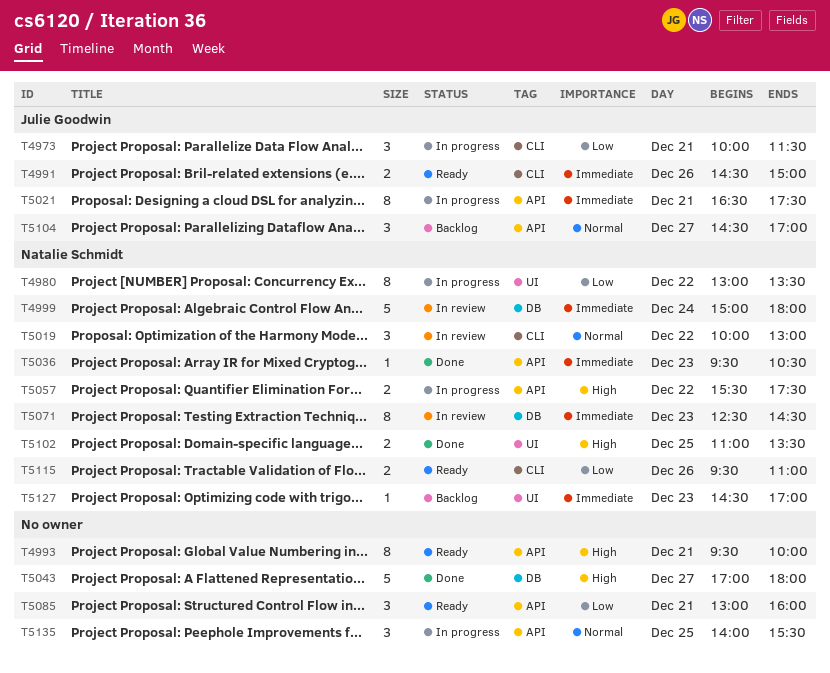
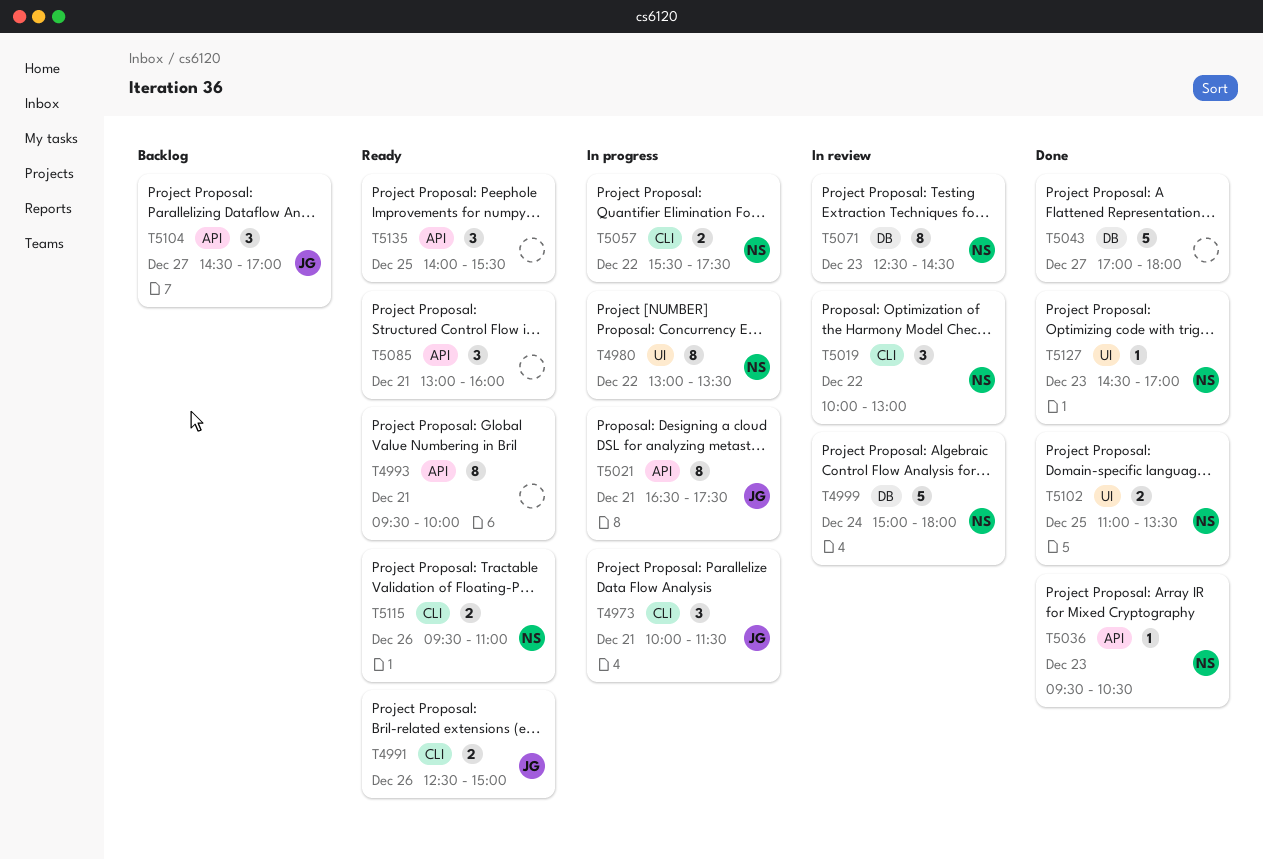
T4991, begins: 14:30 -> 12:30
T5057, label: API -> CLI
T5127, status: Backlog -> Done
T5135, status: In progress -> Ready

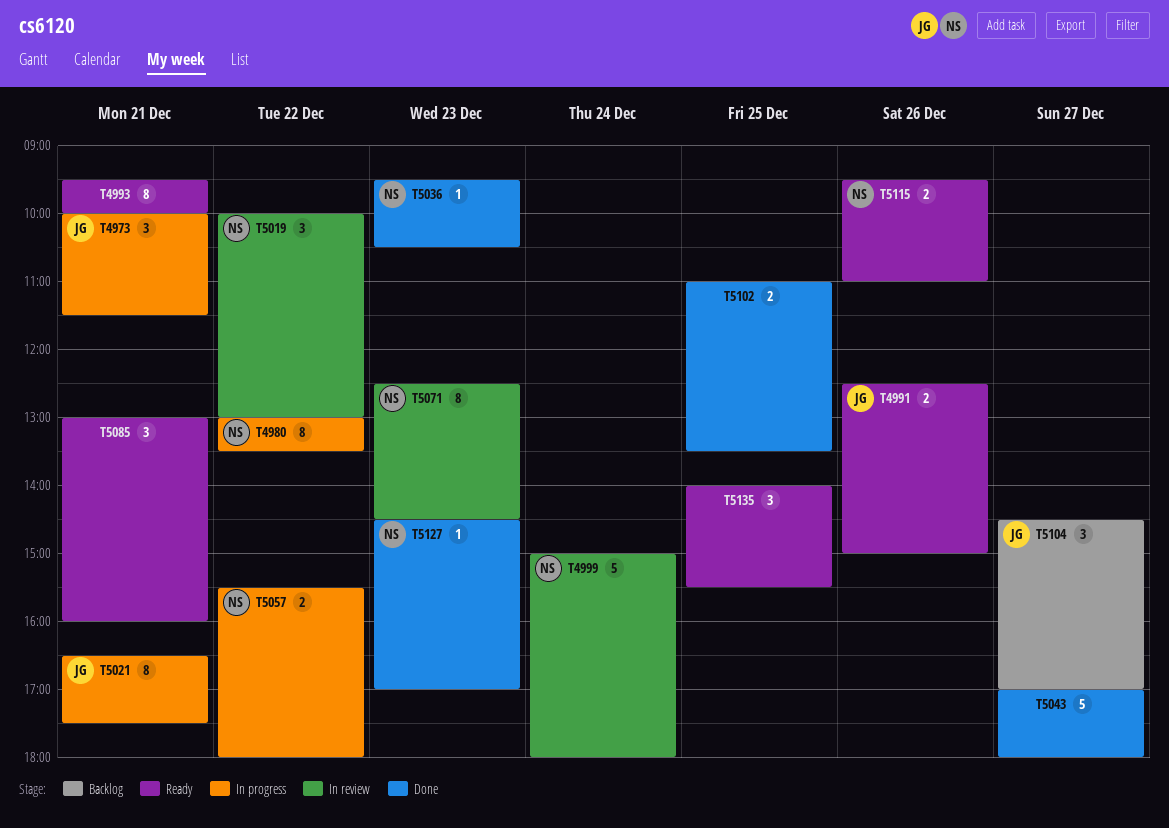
T5057, ends: 17:30 -> 18:00
T5102, owner: NS -> none

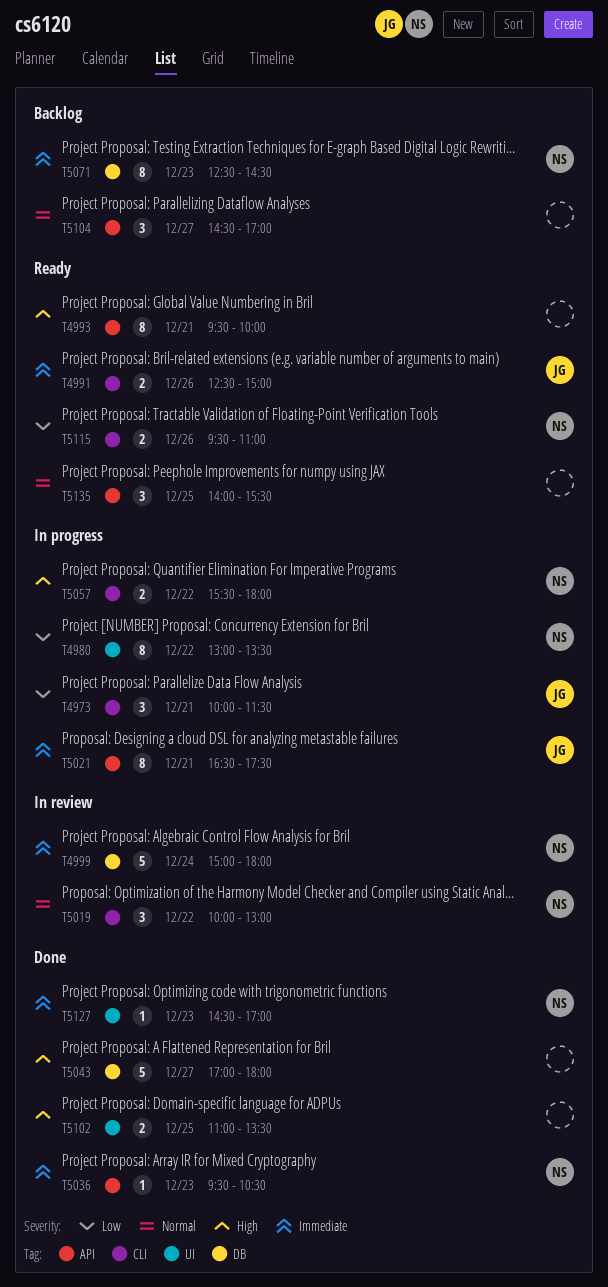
T5071, status: In review -> Backlog
T5085: present -> none
T5104, owner: JG -> none

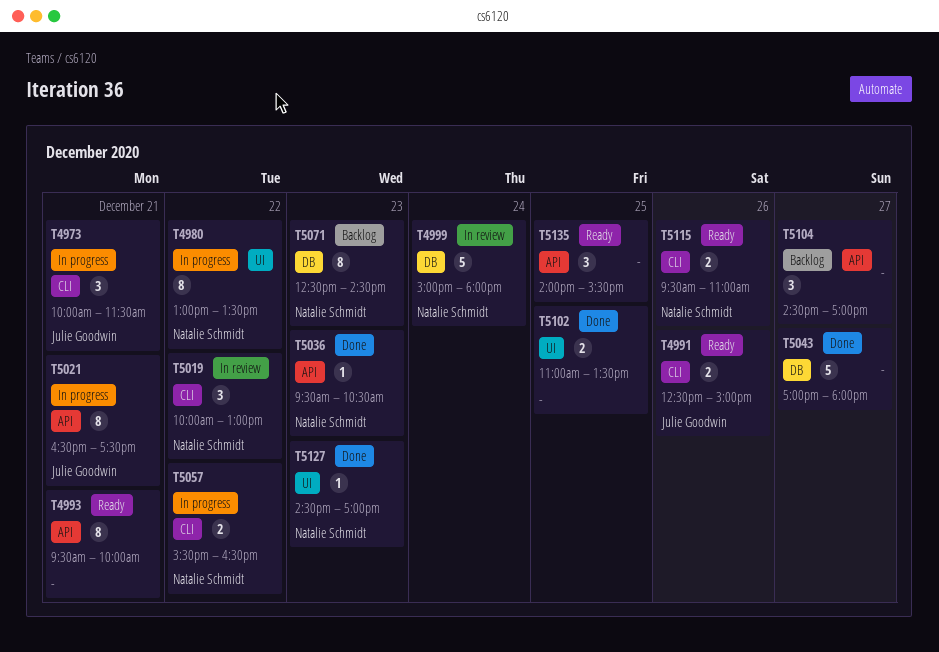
T5057, ends: 18:00 -> 16:30

